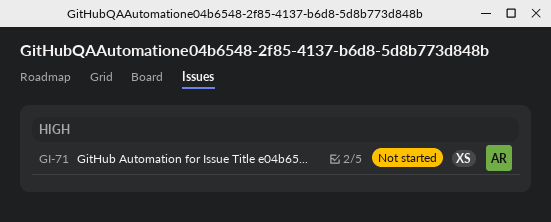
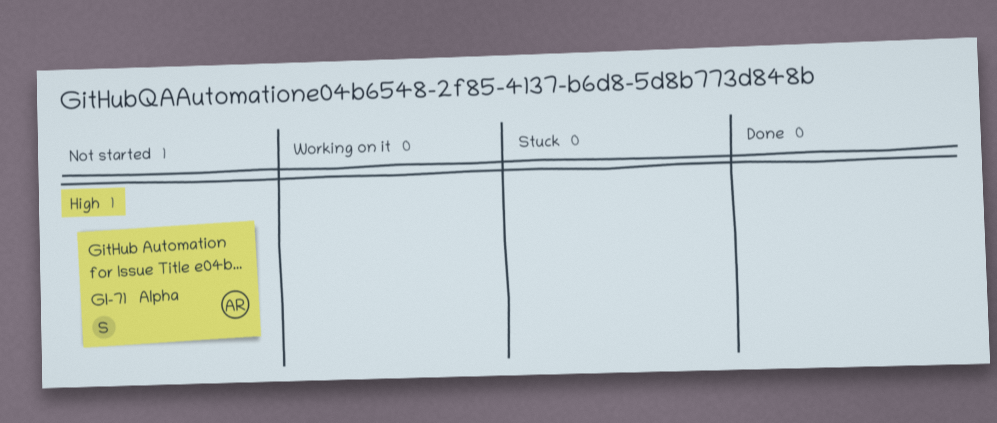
GI-71, estimate: XS -> S

